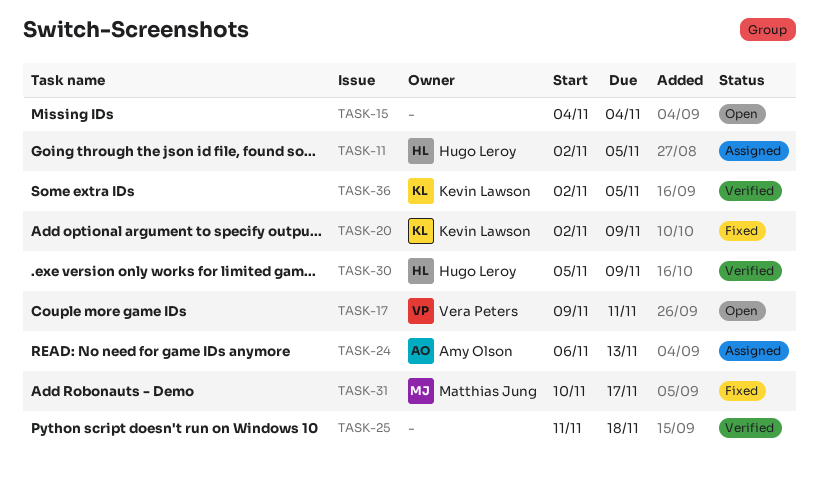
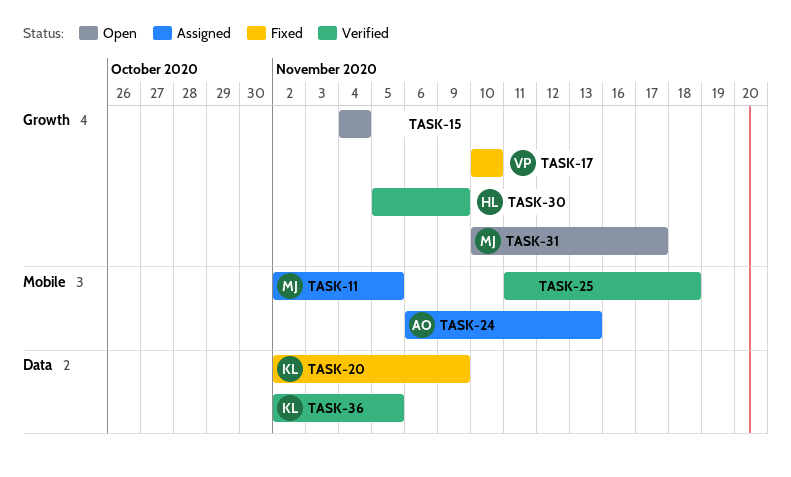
TASK-11, owner: Hugo Leroy -> Matthias Jung
TASK-17, status: Open -> Fixed
TASK-17, start: Nov 9 -> Nov 10
TASK-17, due: Nov 11 -> Nov 10
TASK-31, status: Fixed -> Open

